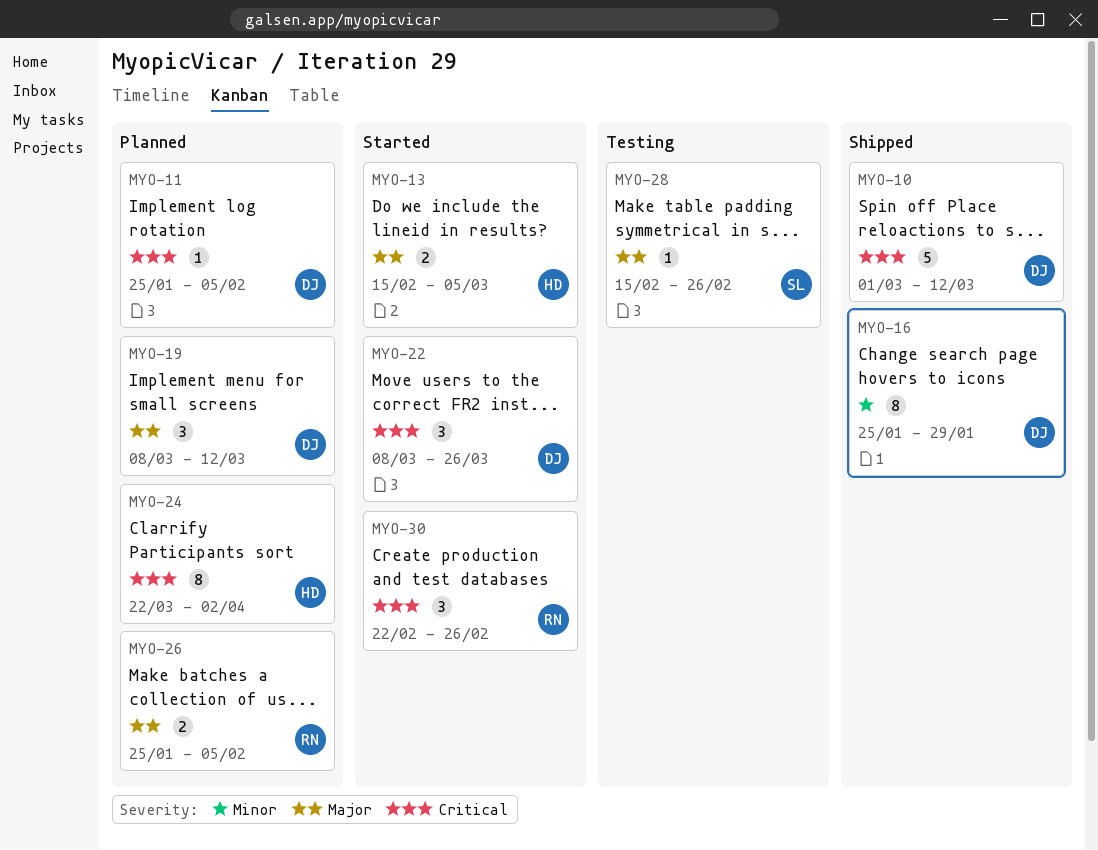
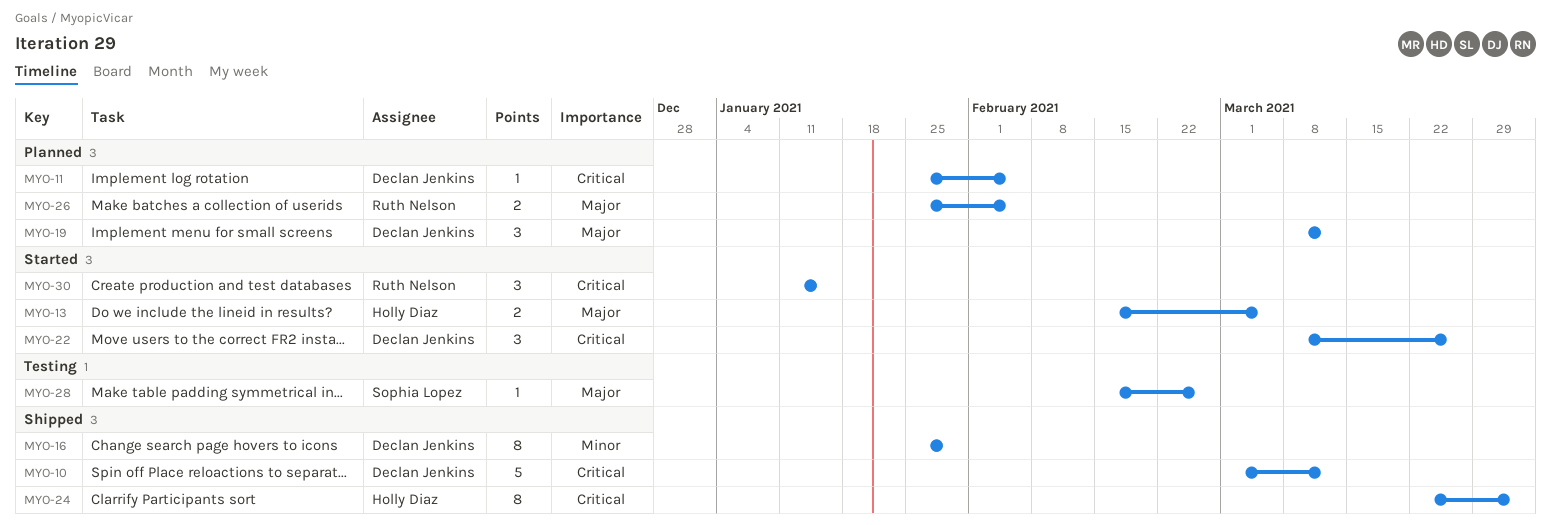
MYO-24, status: Planned -> Shipped
MYO-30, start: Feb 22 -> Jan 11
MYO-30, due: Feb 26 -> Jan 15

